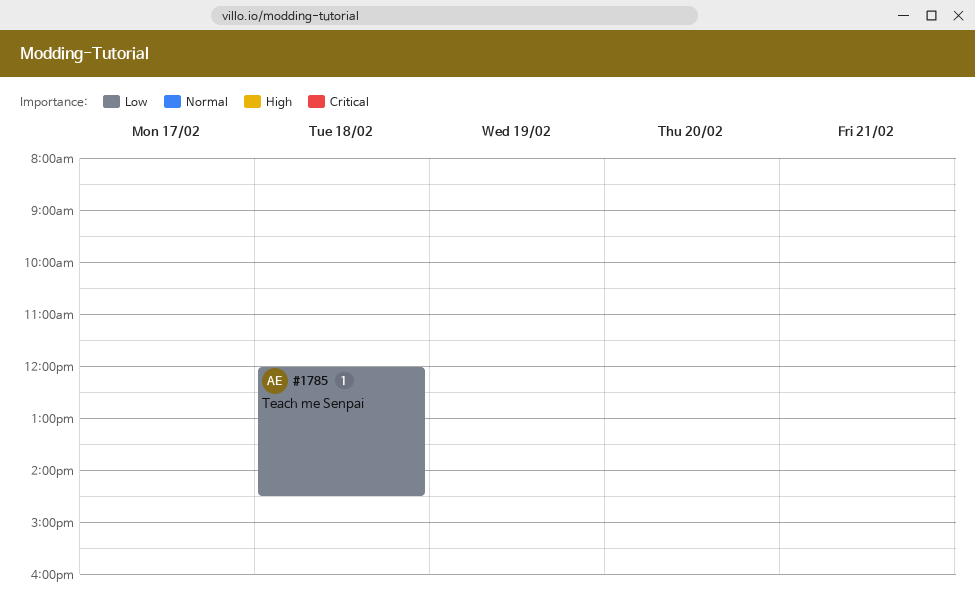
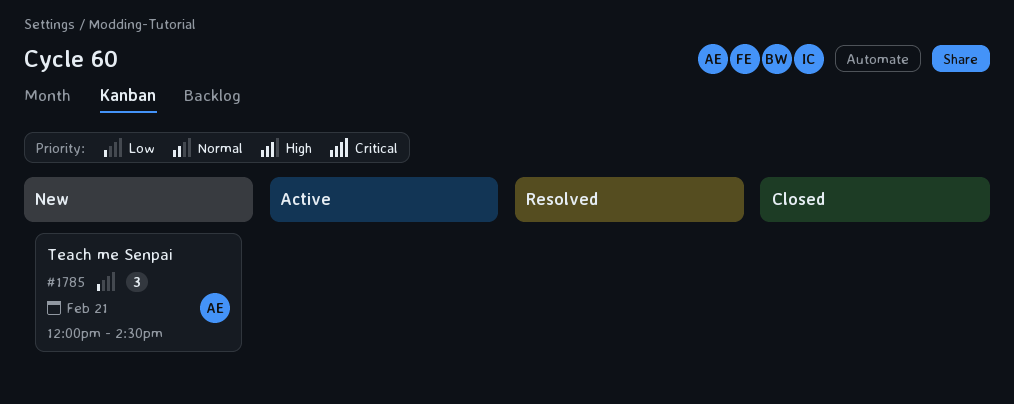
#1785, estimate: 1 -> 3
#1785, day: Feb 18 -> Feb 21

